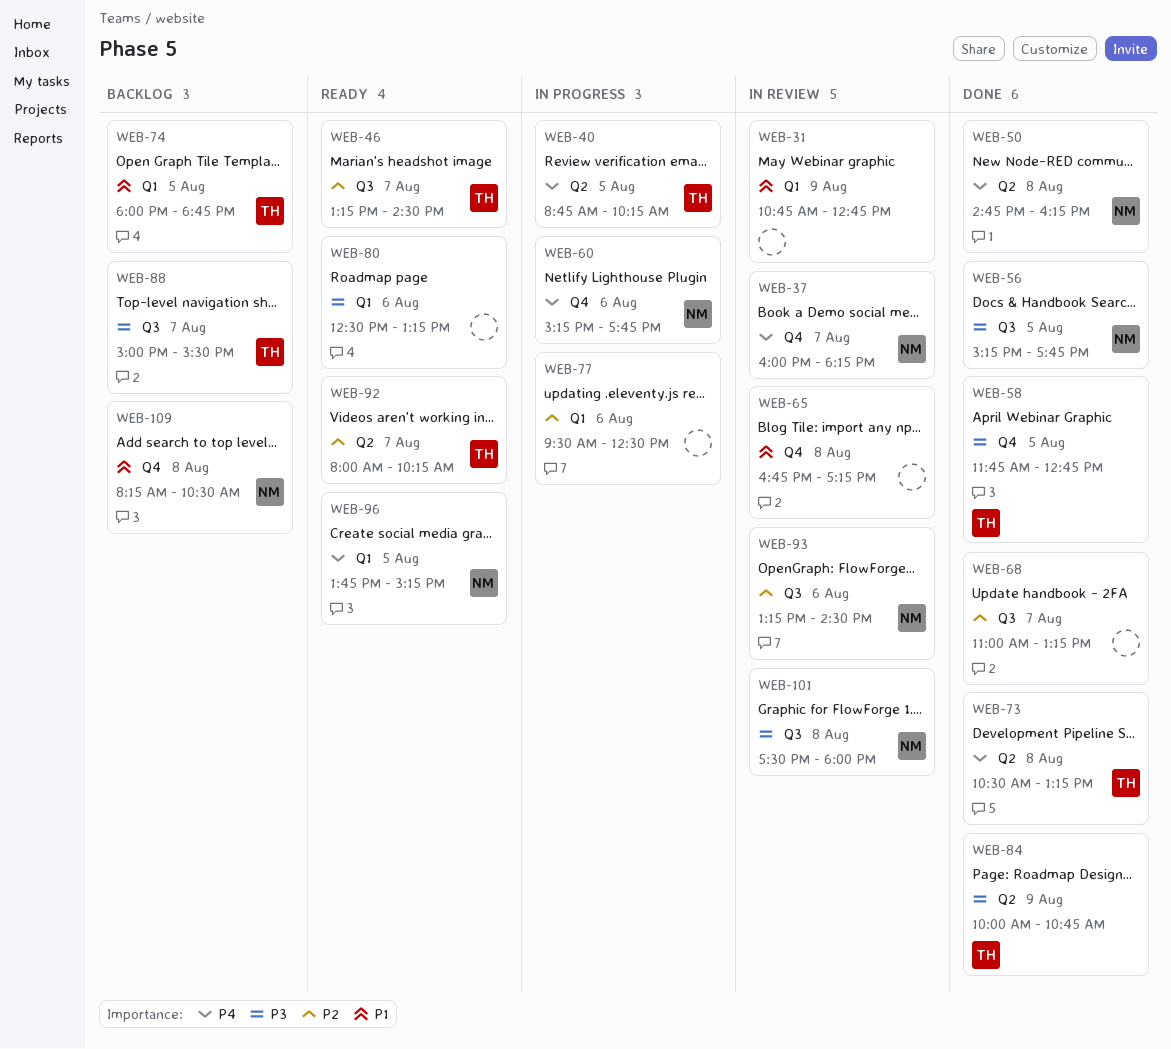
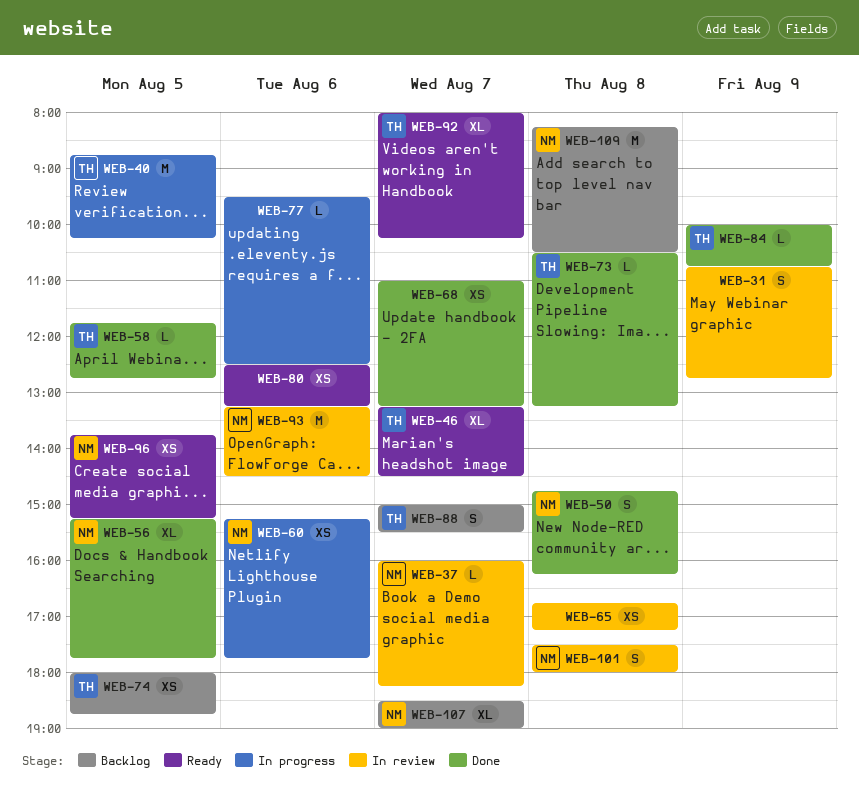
WEB-107: none -> present

